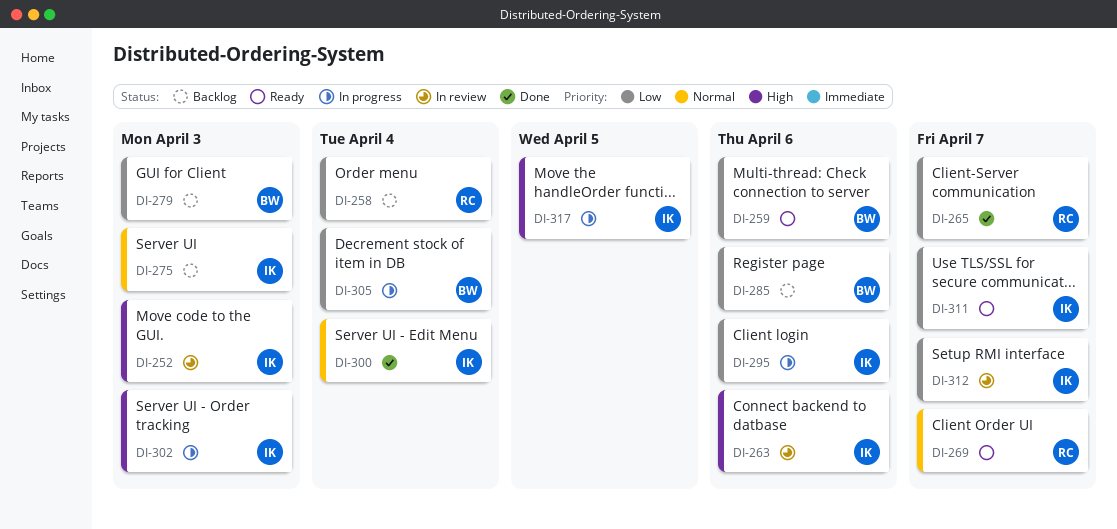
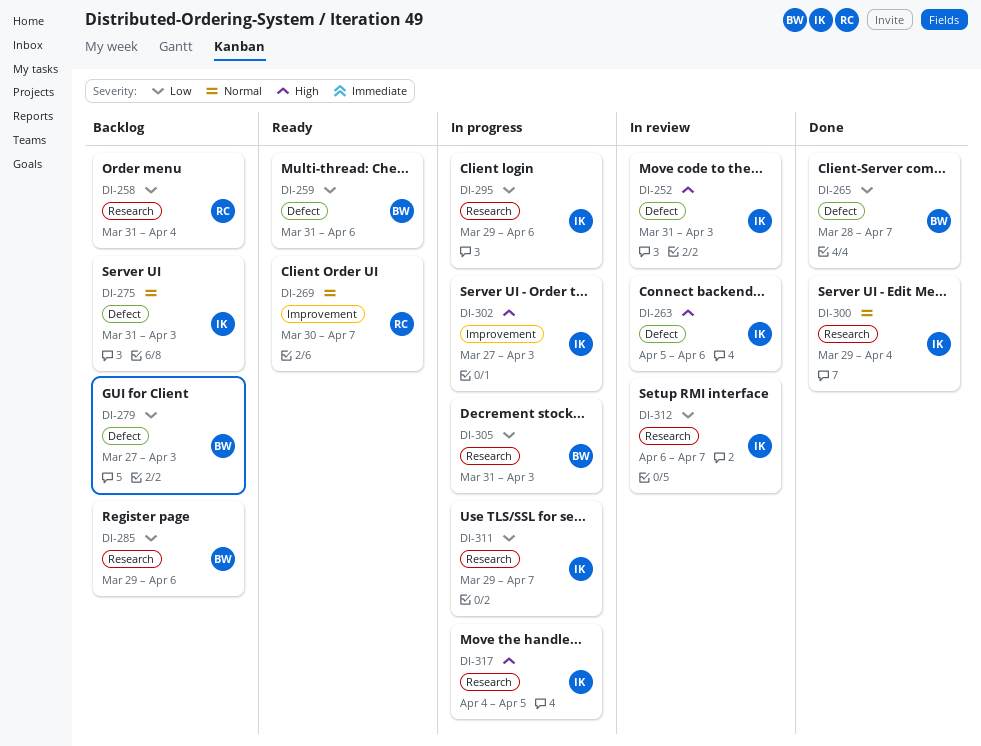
DI-265, owner: RC -> BW
DI-305, due: Apr 4 -> Apr 3
DI-311, status: Ready -> In progress

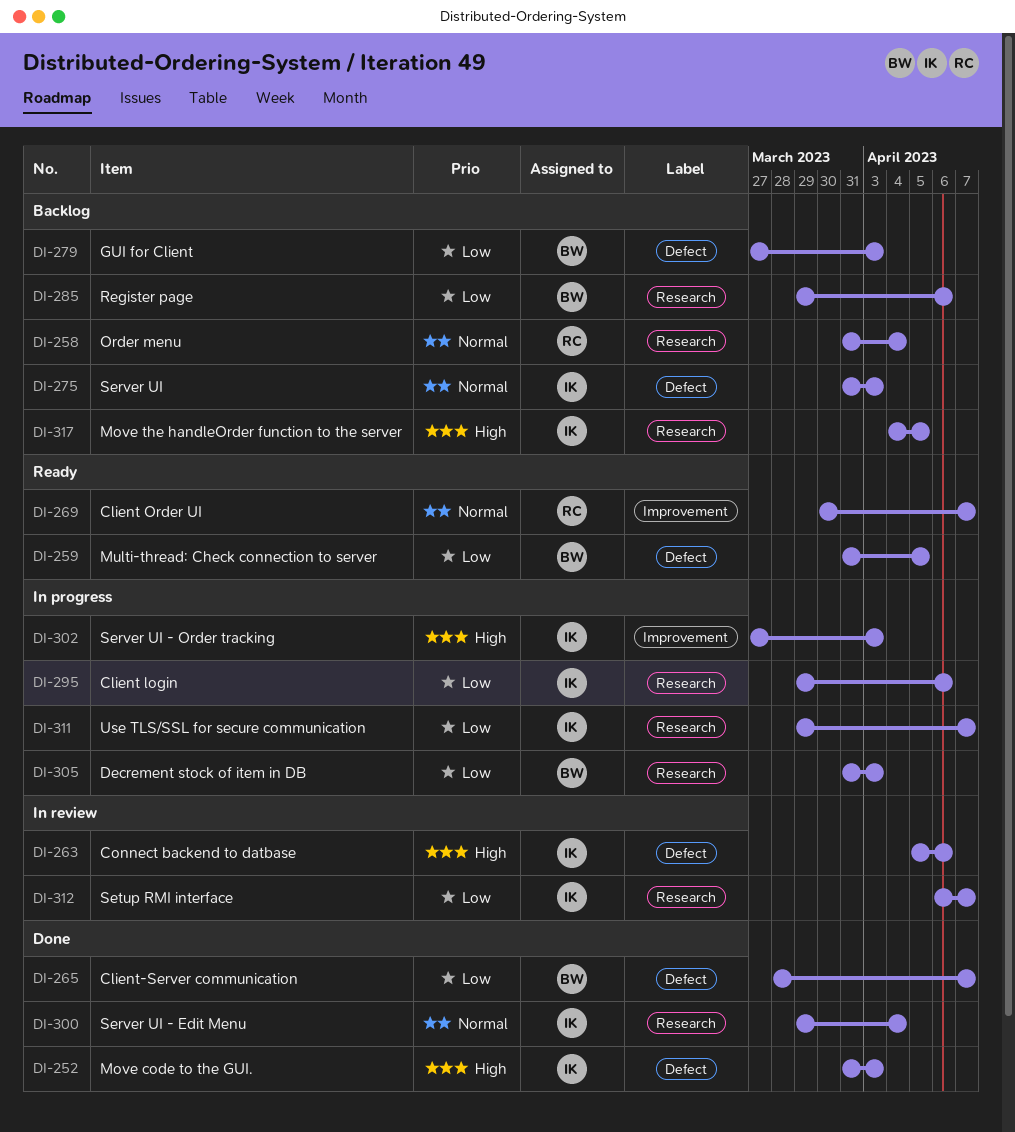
DI-252, status: In review -> Done
DI-258, priority: Low -> Normal
DI-259, due: Apr 6 -> Apr 5
DI-317, status: In progress -> Backlog

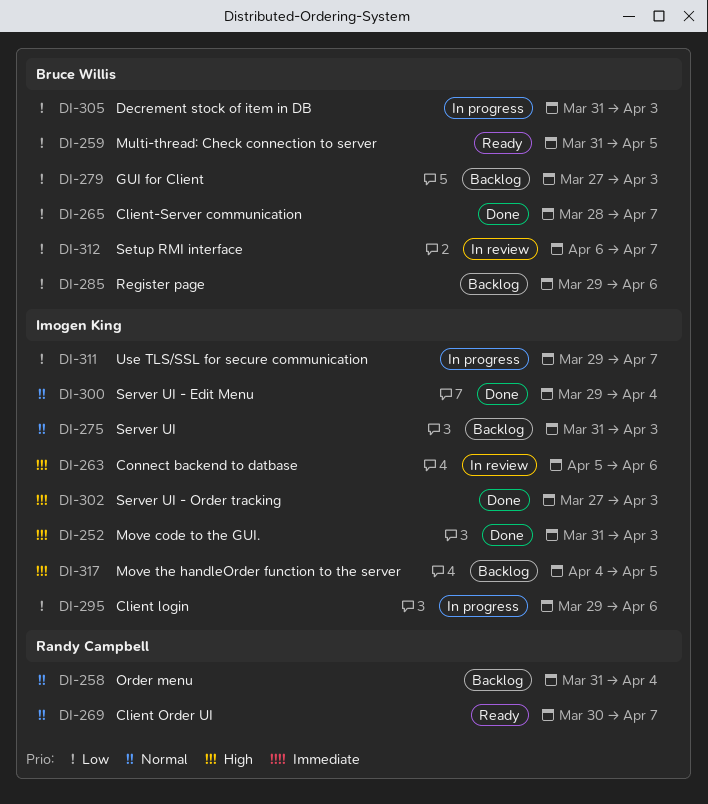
DI-302, status: In progress -> Done
DI-312, owner: Imogen King -> Bruce Willis

